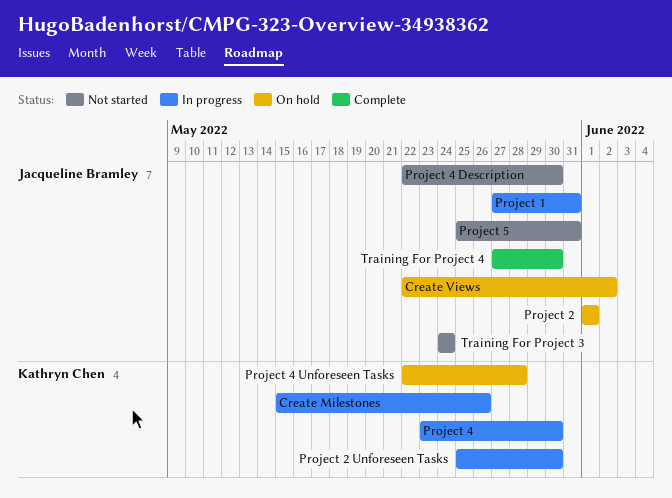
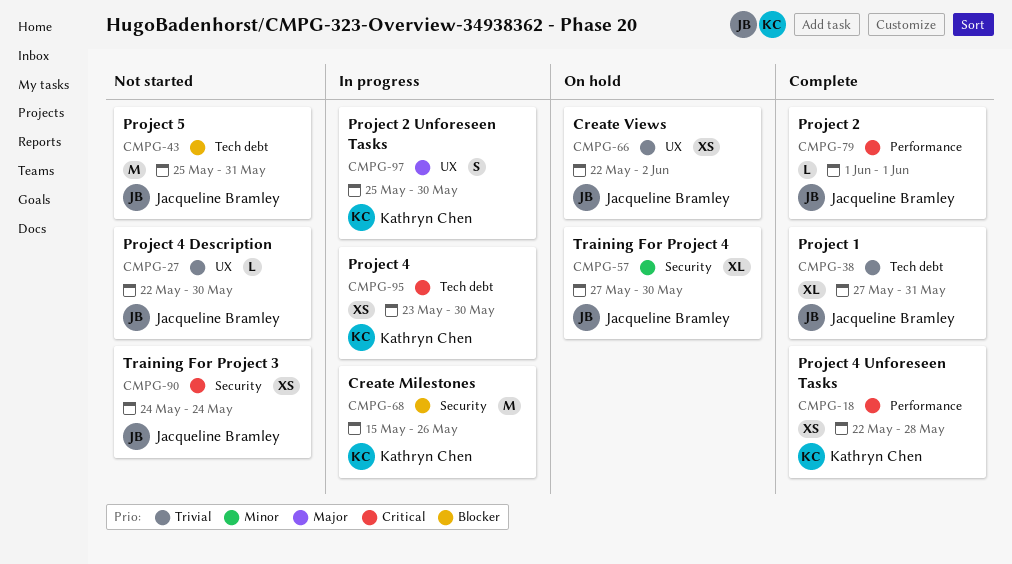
Project 1, status: In progress -> Complete
Project 2, status: On hold -> Complete
Project 4 Unforeseen Tasks, status: On hold -> Complete
Training For Project 4, status: Complete -> On hold

